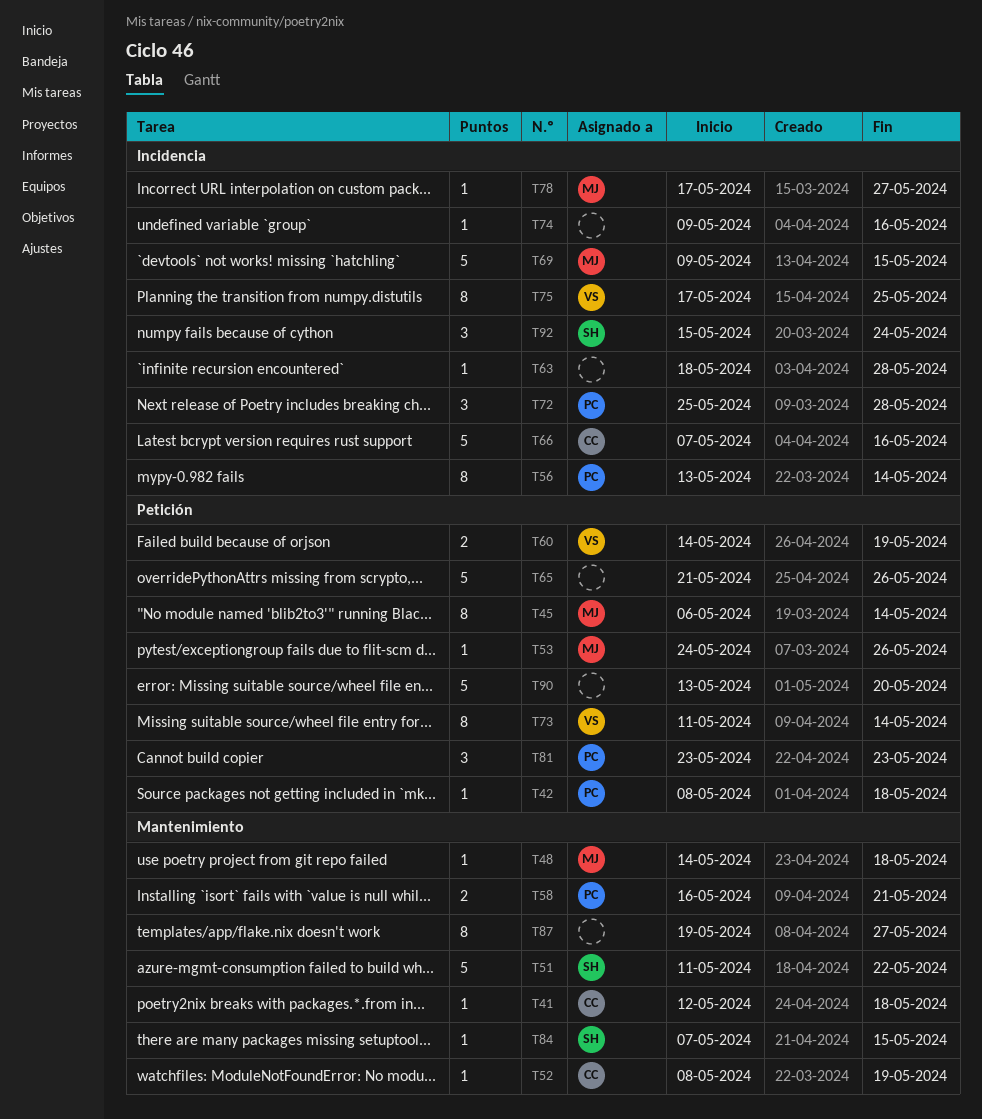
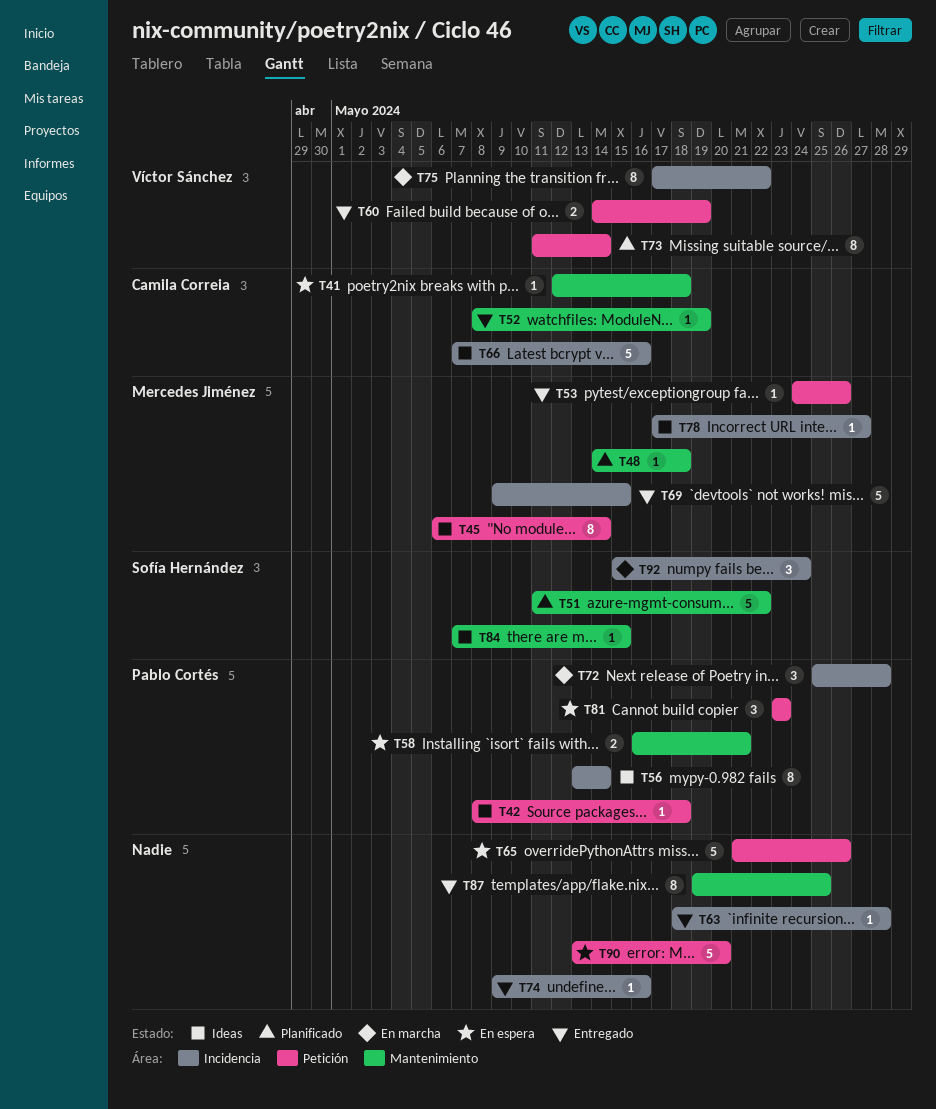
T75, due: May 25 -> May 22
T87, due: May 27 -> May 25

